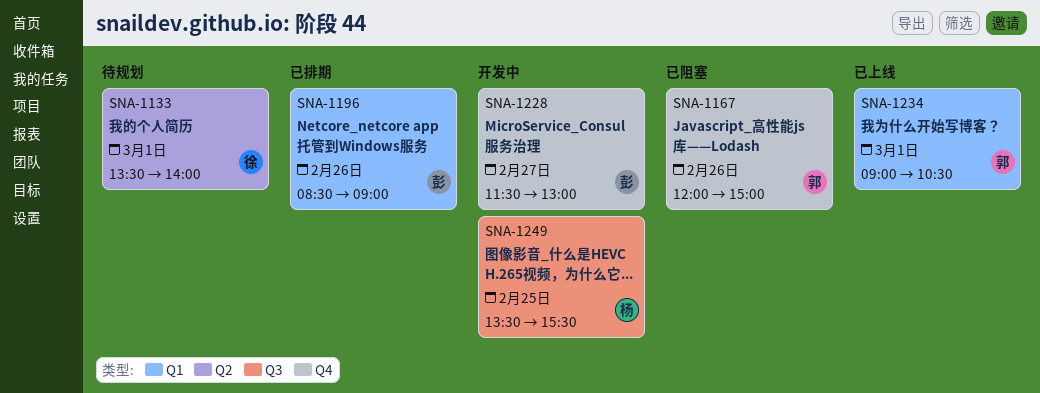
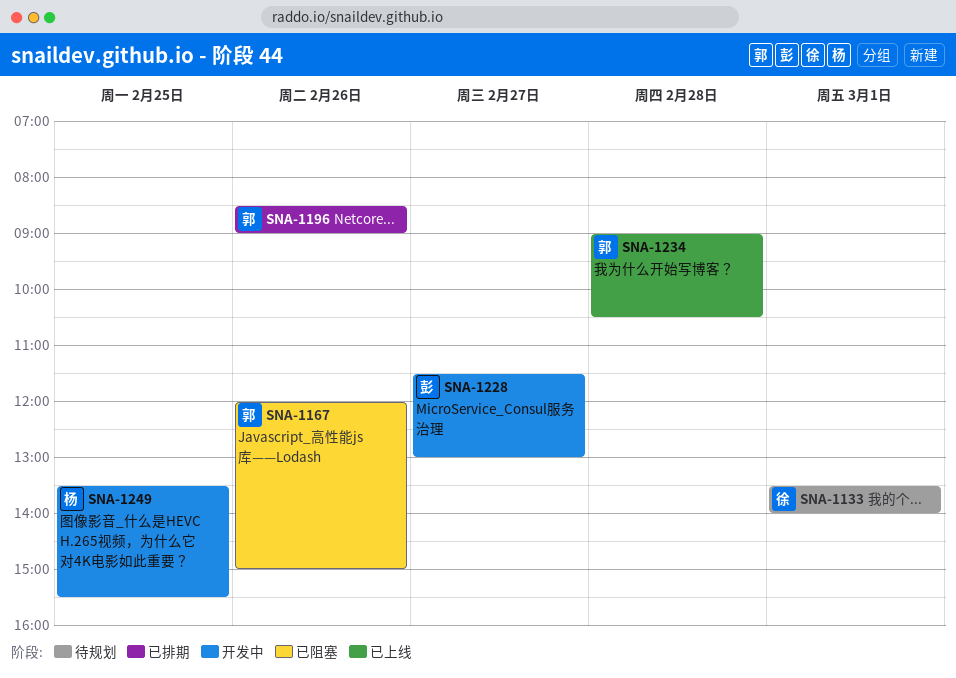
SNA-1196, owner: 彭 -> 郭
SNA-1234, day: Mar 1 -> Feb 28

